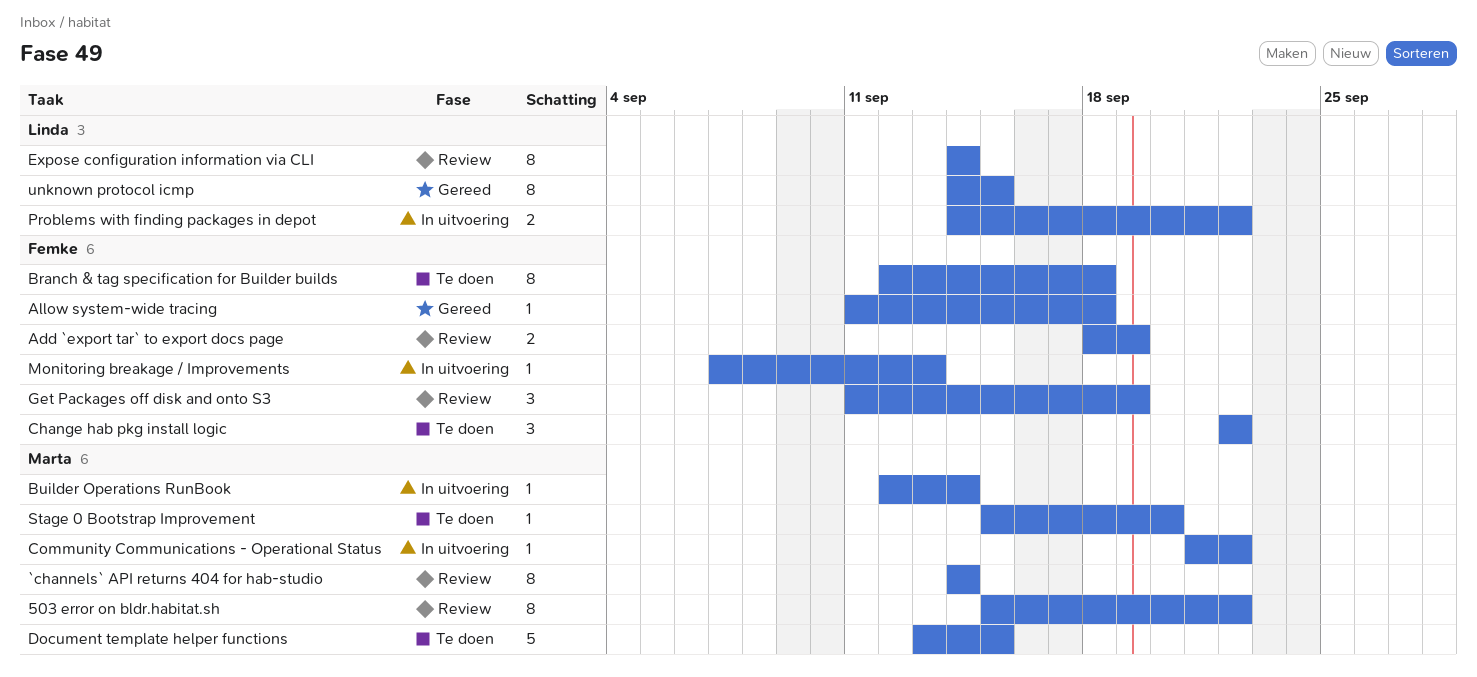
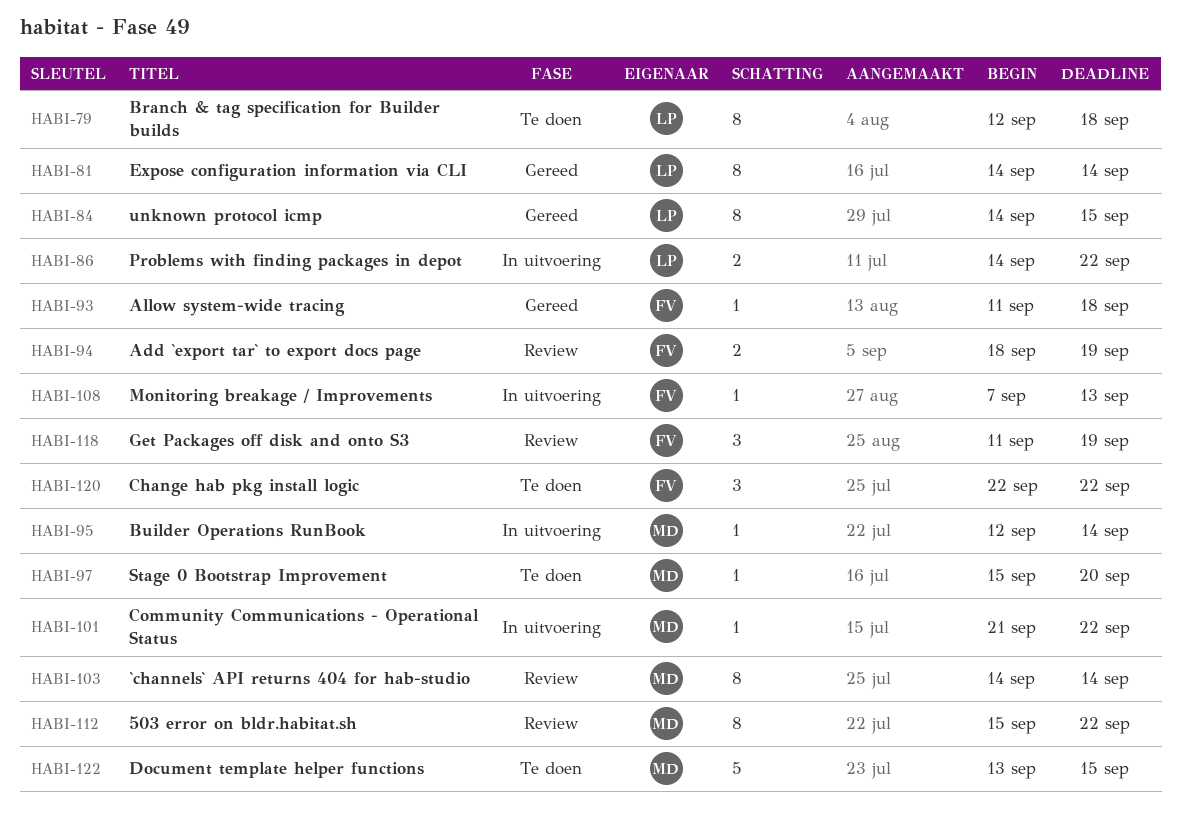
Branch & tag specification for Builder builds, owner: Femke -> Linda
Expose configuration information via CLI, status: Review -> Gereed

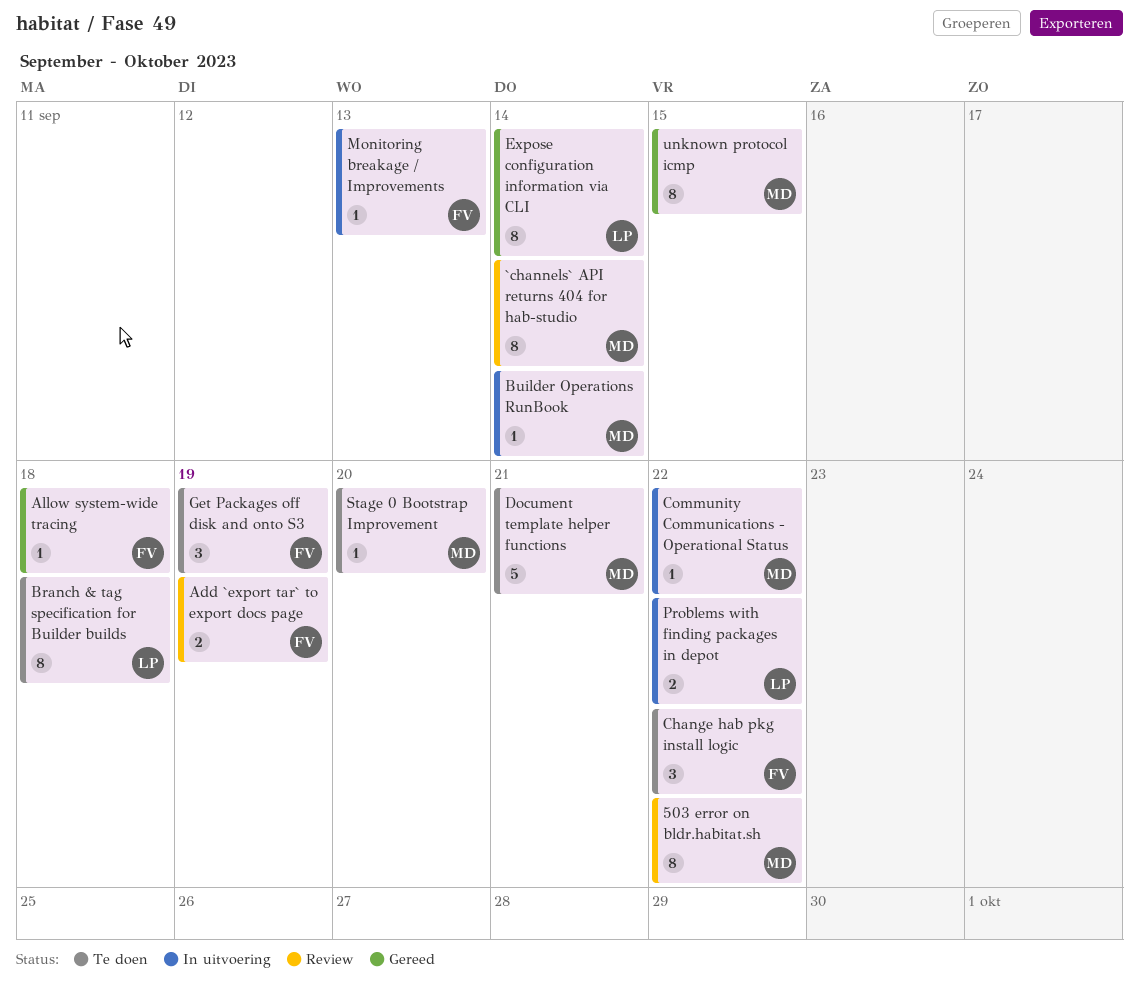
Document template helper functions, due: Sep 15 -> Sep 21
Get Packages off disk and onto S3, status: Review -> Te doen
unknown protocol icmp, owner: LP -> MD

